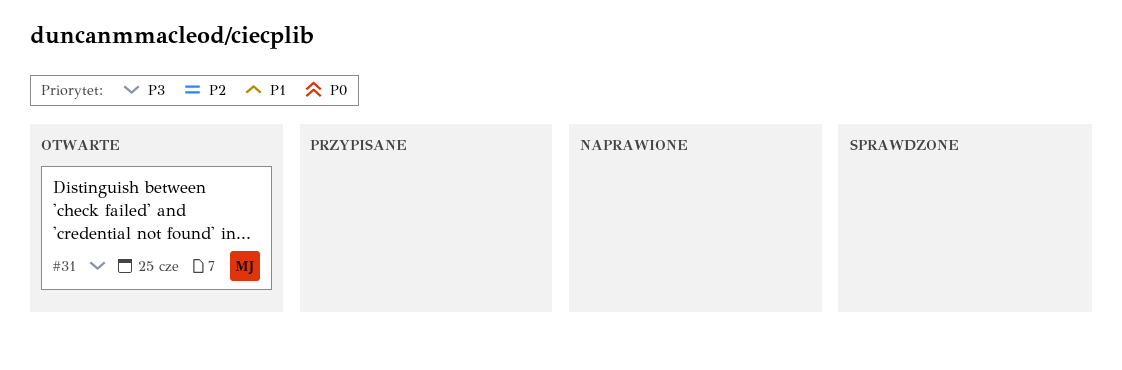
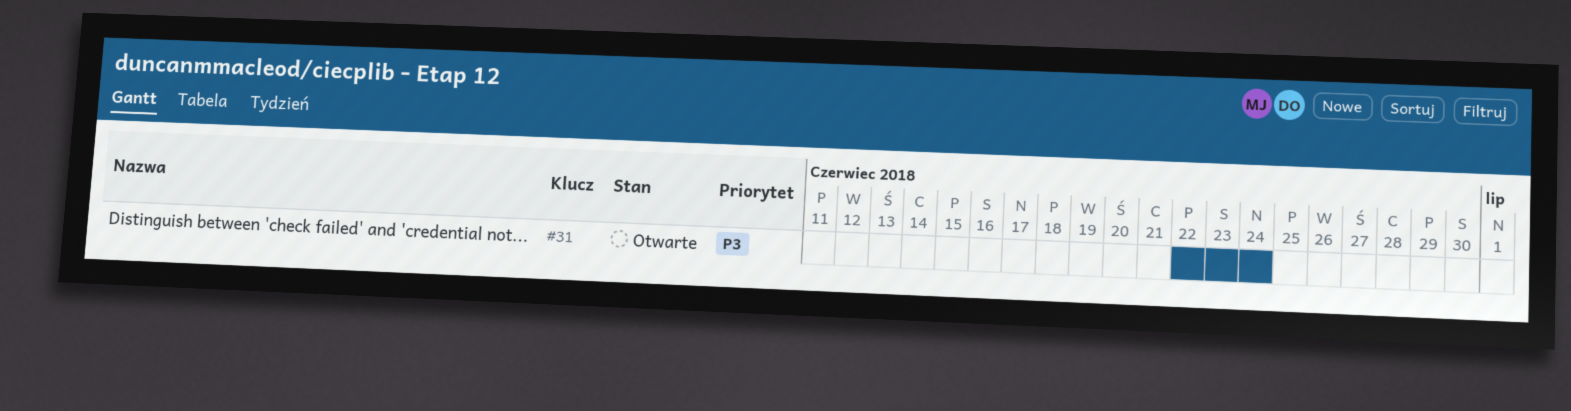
#31, due: Jun 25 -> Jun 24

